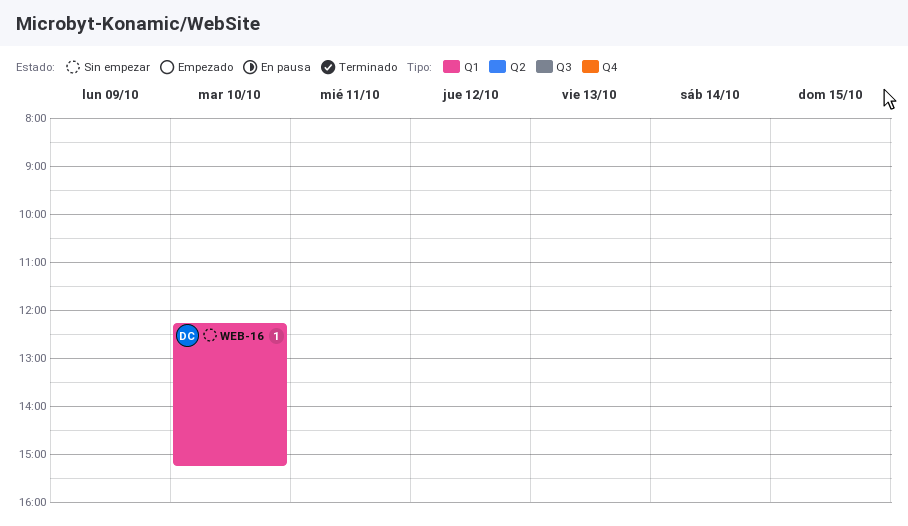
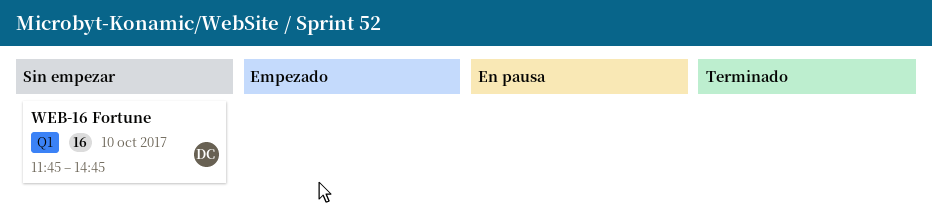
WEB-16, estimate: 1 -> 16
WEB-16, begins: 12:15 -> 11:45
WEB-16, ends: 15:15 -> 14:45

